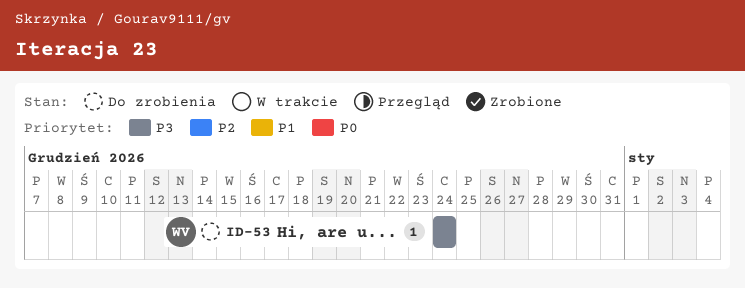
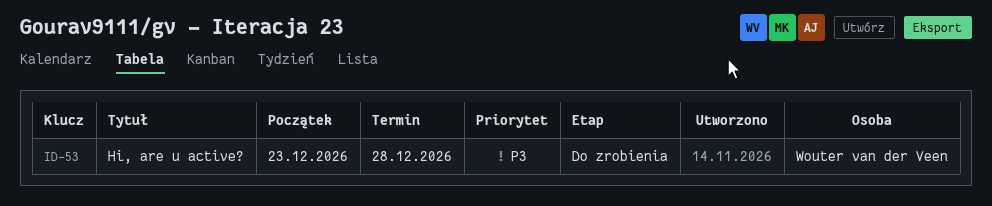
ID-53, start: Dec 24 -> Dec 23
ID-53, due: Dec 24 -> Dec 28

